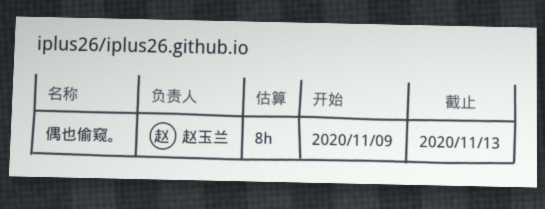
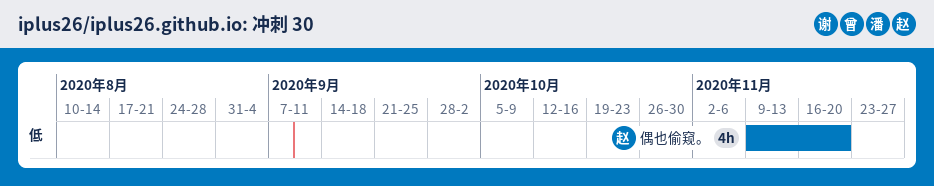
偶也偷窥。, estimate: 8h -> 4h
偶也偷窥。, due: Nov 13 -> Nov 20

